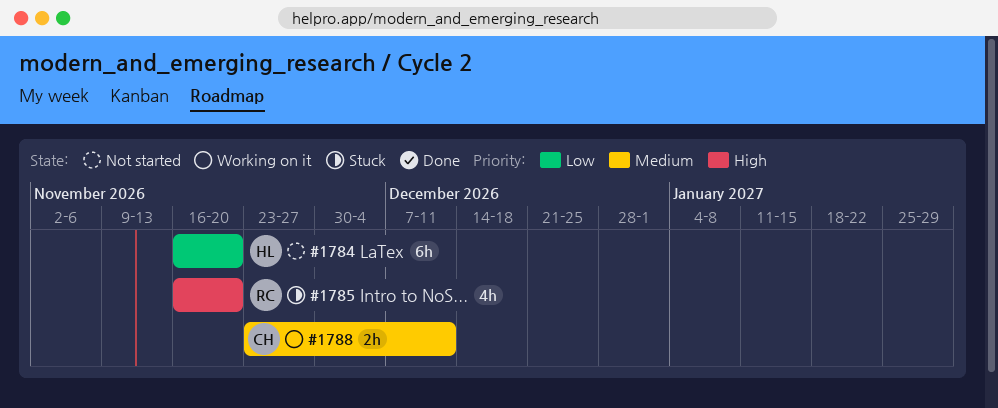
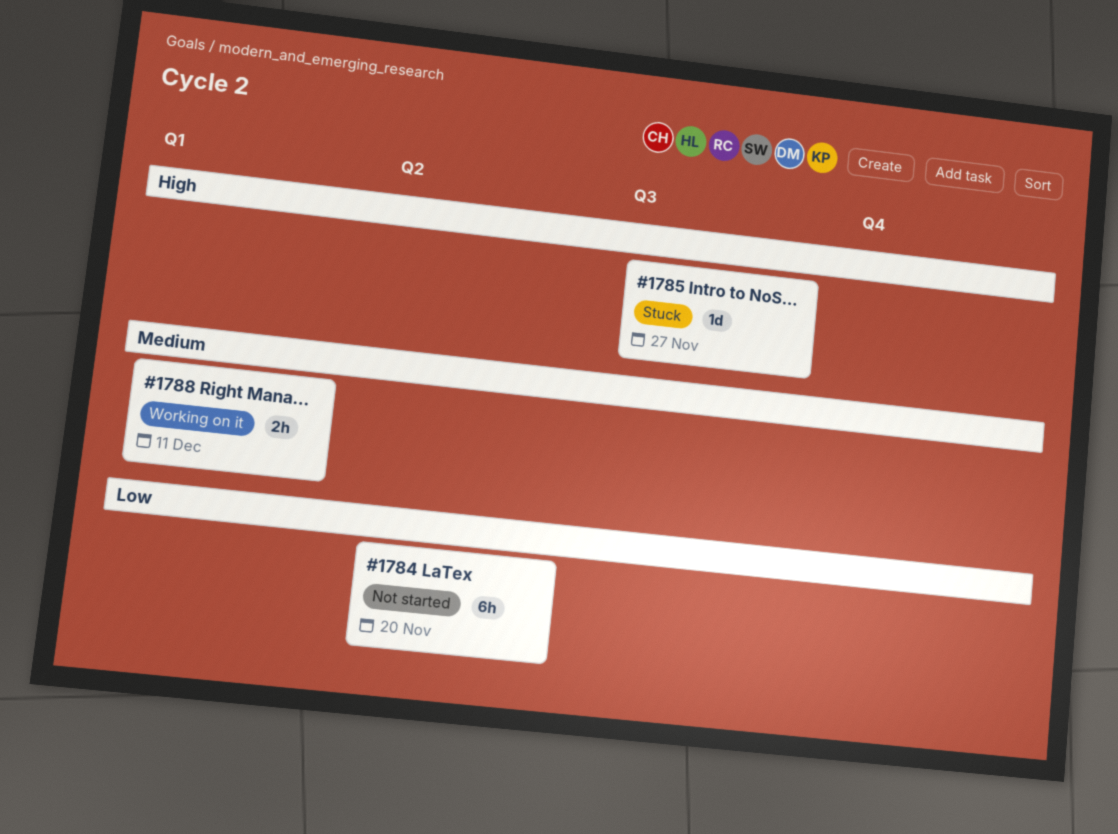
#1785, estimate: 4h -> 1d
#1785, due: Nov 20 -> Nov 27

